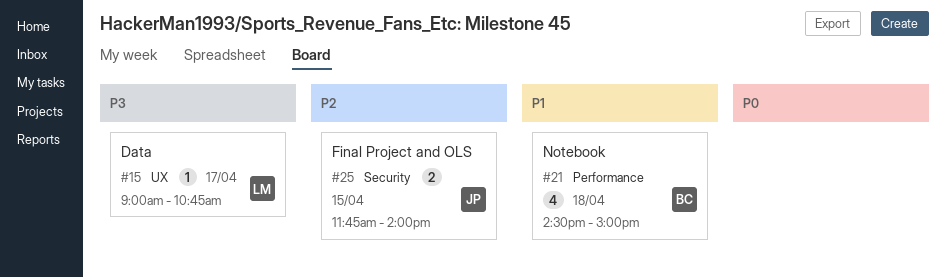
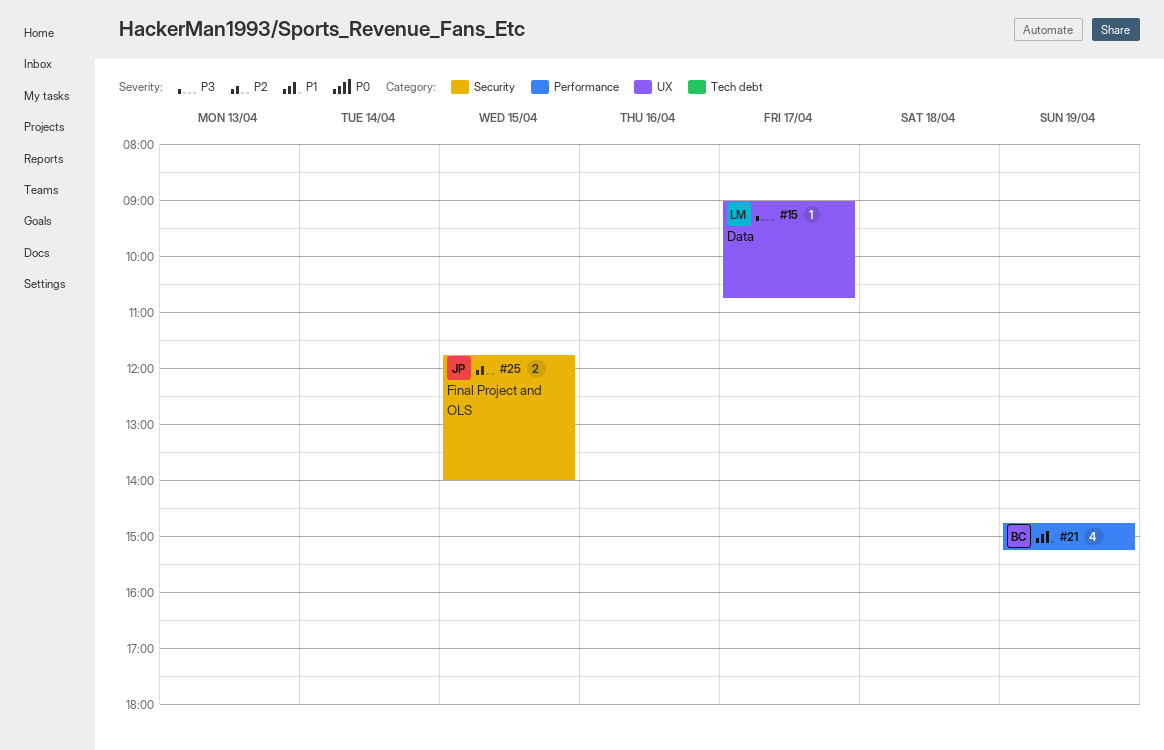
#21, day: Apr 18 -> Apr 19
#21, begins: 14:30 -> 14:45
#21, ends: 15:00 -> 15:15

